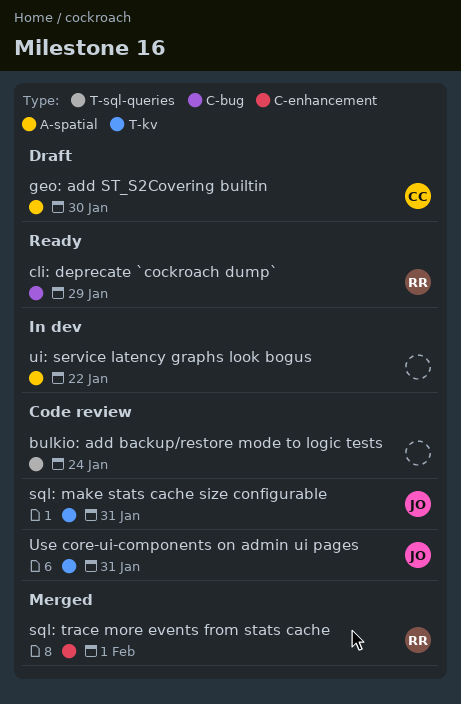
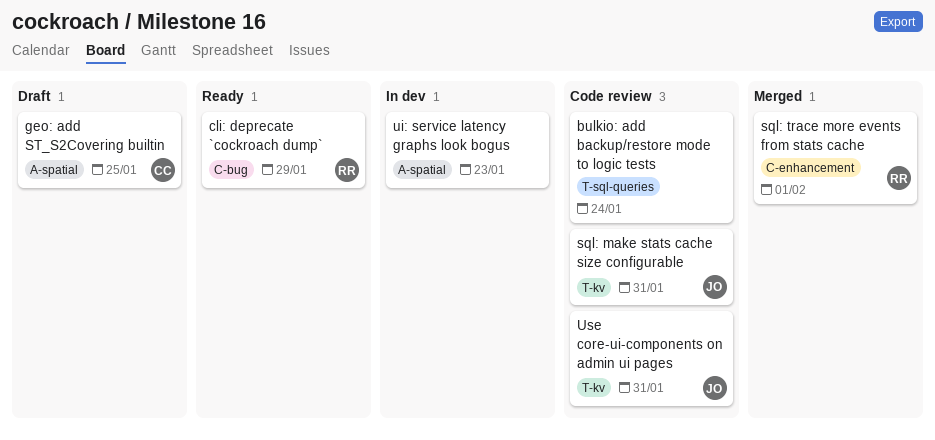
geo: add ST_S2Covering builtin, due: Jan 30 -> Jan 25
ui: service latency graphs look bogus, due: Jan 22 -> Jan 23

